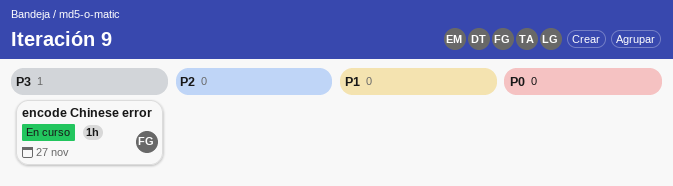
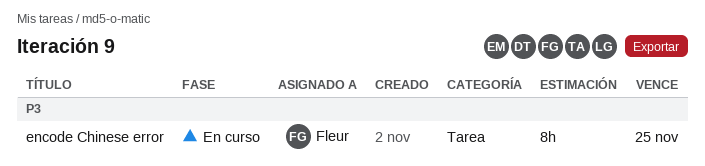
encode Chinese error, estimate: 1h -> 8h
encode Chinese error, due: Nov 27 -> Nov 25

